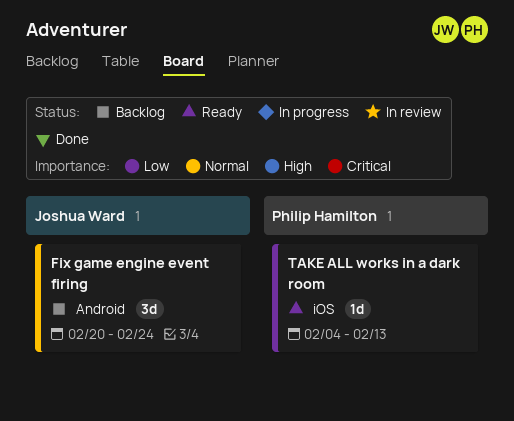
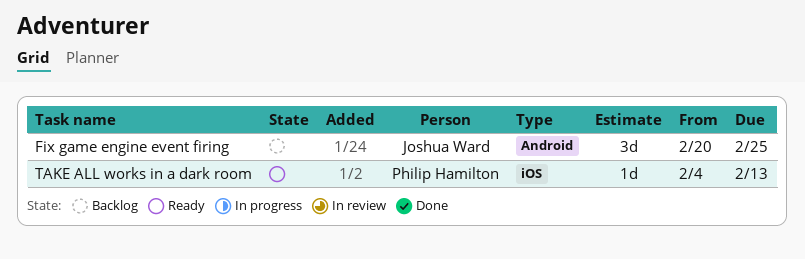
Fix game engine event firing, due: Feb 24 -> Feb 25

